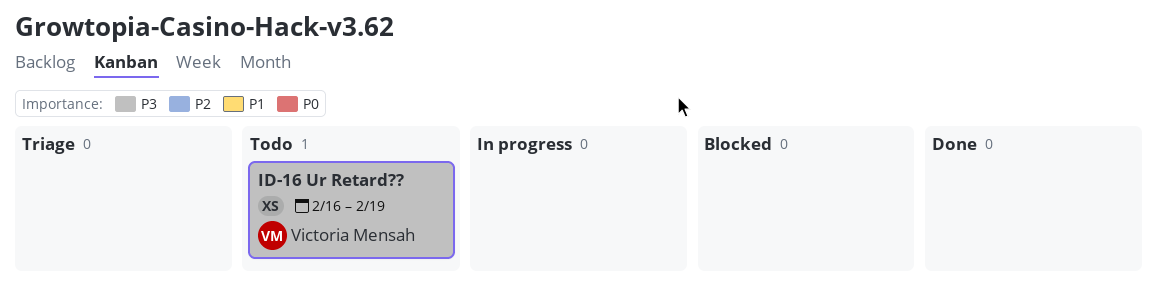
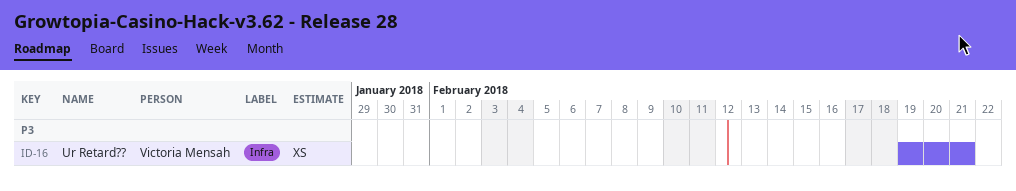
ID-16, start: Feb 16 -> Feb 19
ID-16, due: Feb 19 -> Feb 21

